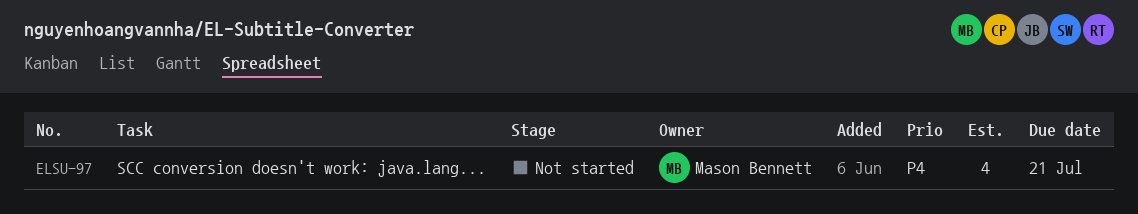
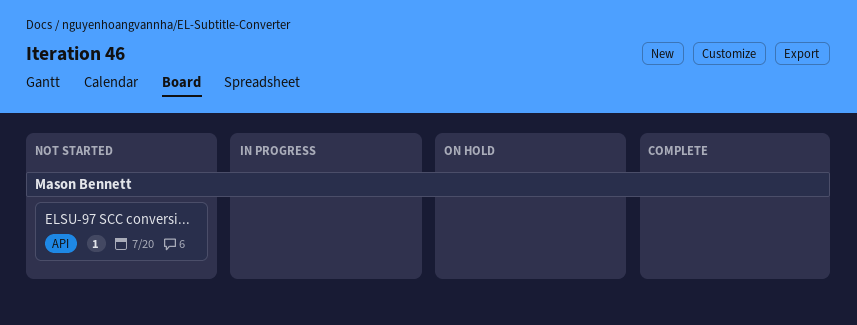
ELSU-97, estimate: 4 -> 1
ELSU-97, due: Jul 21 -> Jul 20

